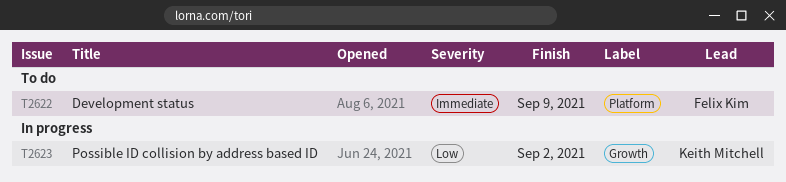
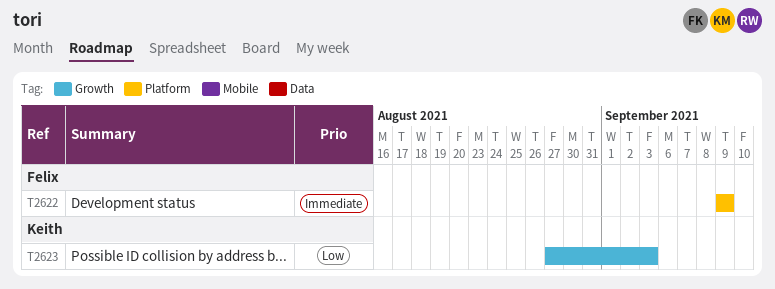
T2623, due: Sep 2 -> Sep 3

